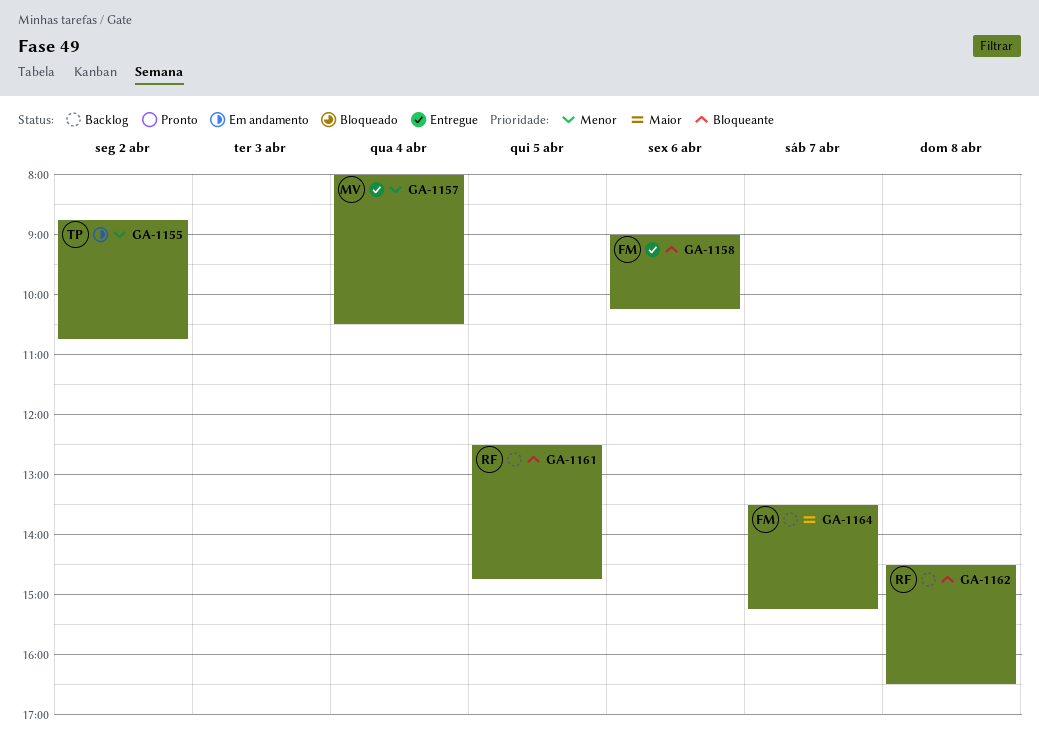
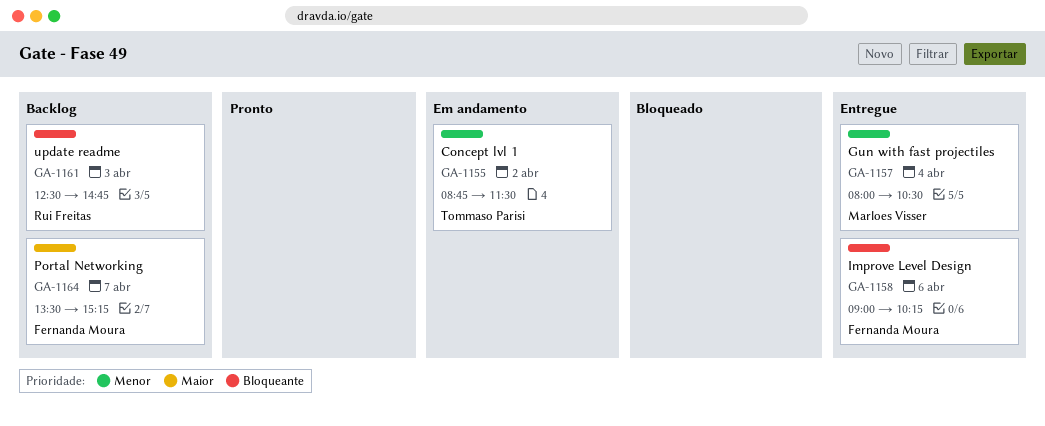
GA-1155, ends: 10:45 -> 11:30
GA-1161, day: Apr 5 -> Apr 3
GA-1162: present -> none

